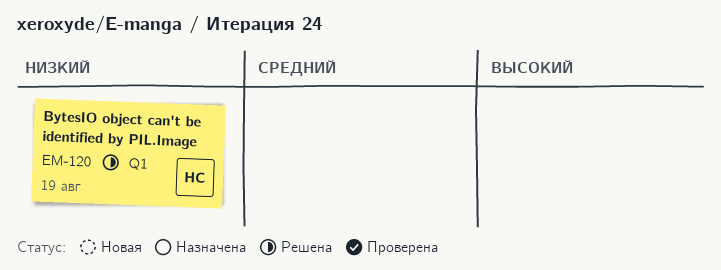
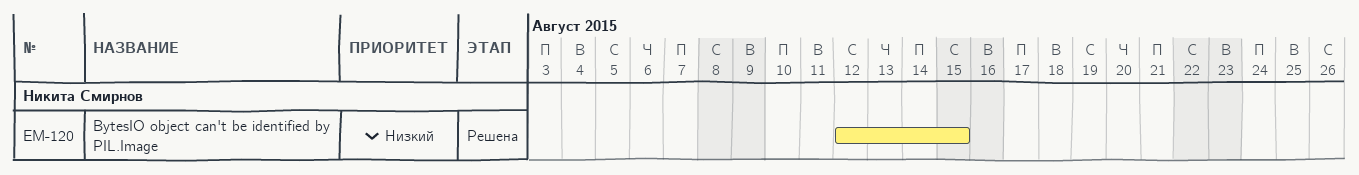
EM-120, due: Aug 19 -> Aug 15

